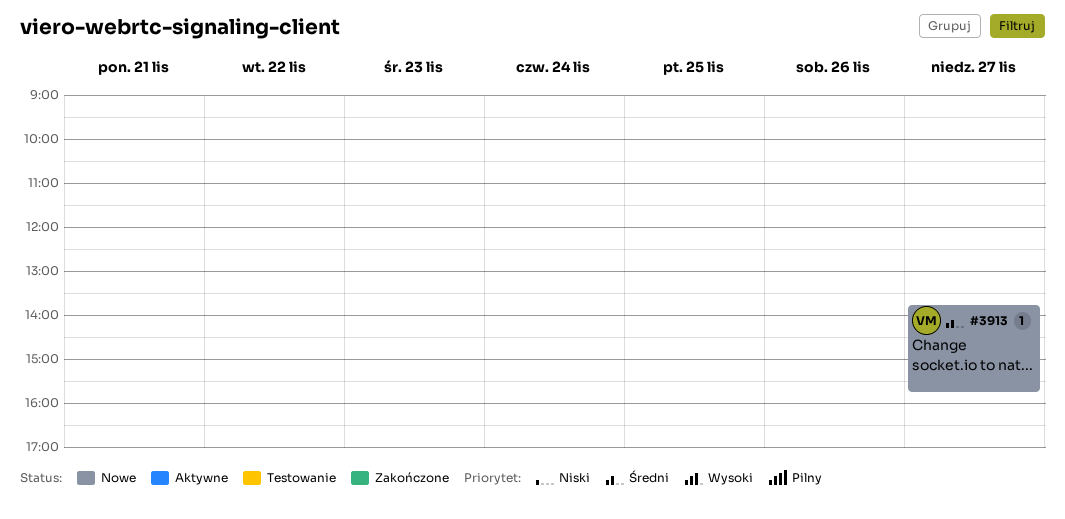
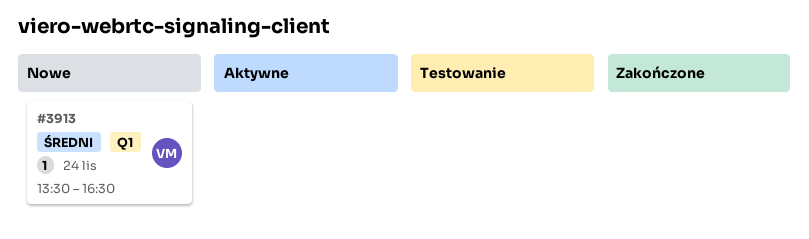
#3913, day: Nov 27 -> Nov 24
#3913, begins: 13:45 -> 13:30
#3913, ends: 15:45 -> 16:30

